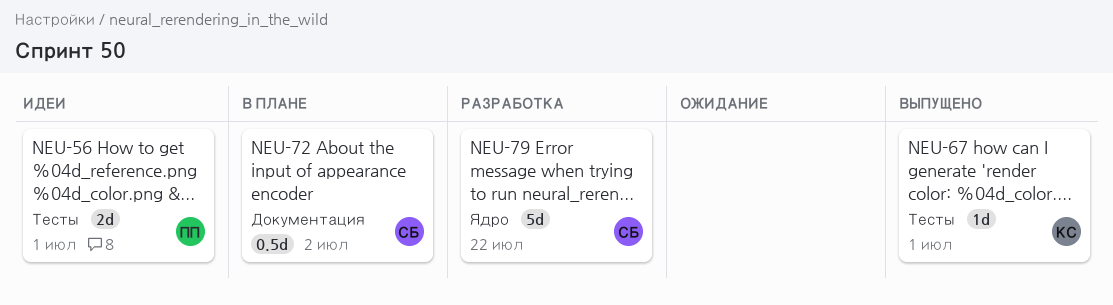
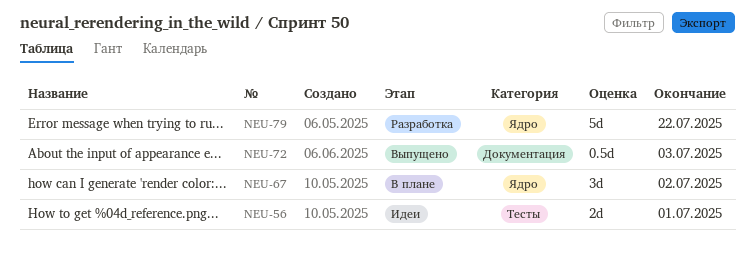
NEU-67, status: Выпущено -> В плане
NEU-67, label: Тесты -> Ядро
NEU-67, estimate: 1d -> 3d
NEU-67, due: Jul 1 -> Jul 2
NEU-72, status: В плане -> Выпущено
NEU-72, due: Jul 2 -> Jul 3

